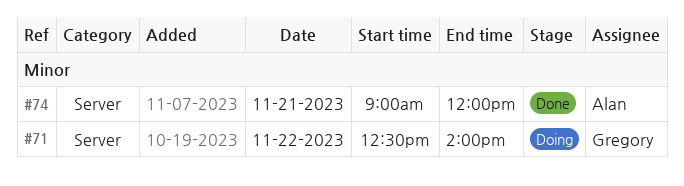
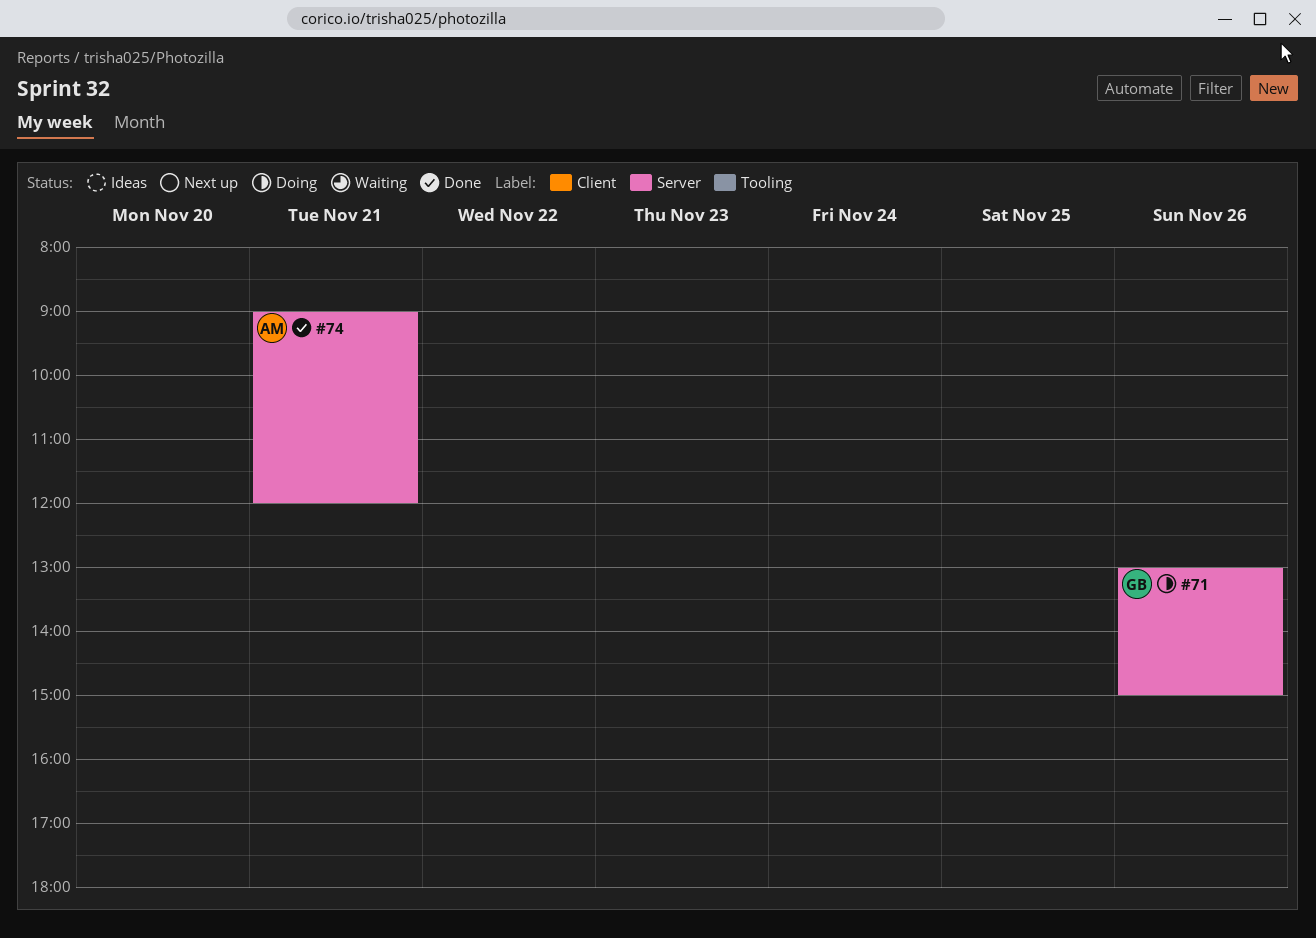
#71, day: Nov 22 -> Nov 26
#71, begins: 12:30 -> 13:00
#71, ends: 14:00 -> 15:00

